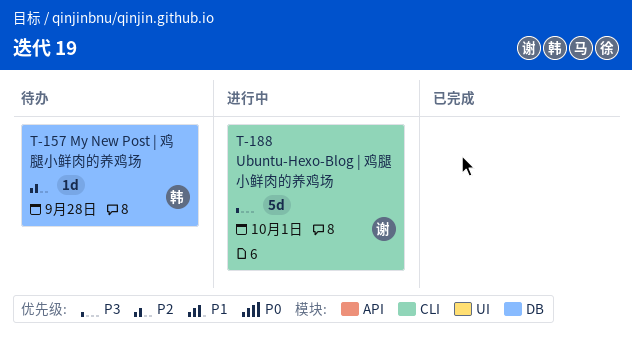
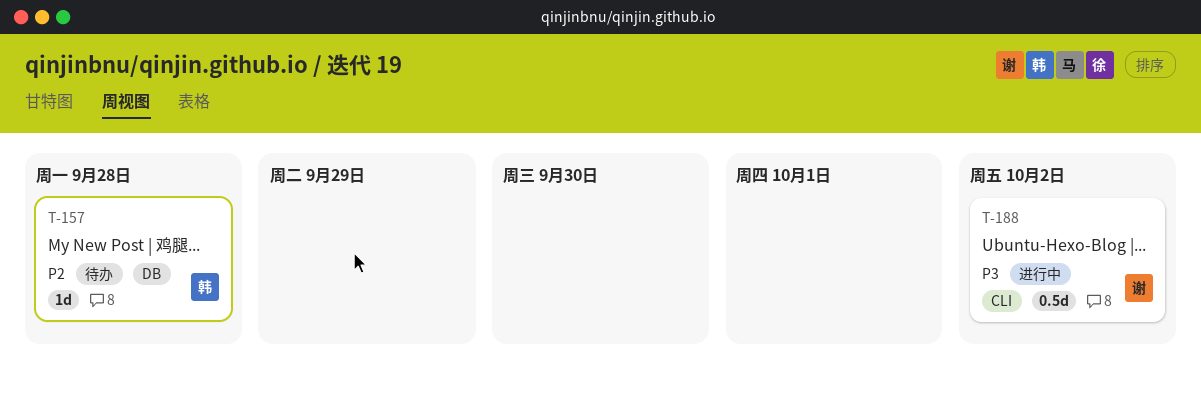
T-188, estimate: 5d -> 0.5d
T-188, due: Oct 1 -> Oct 2

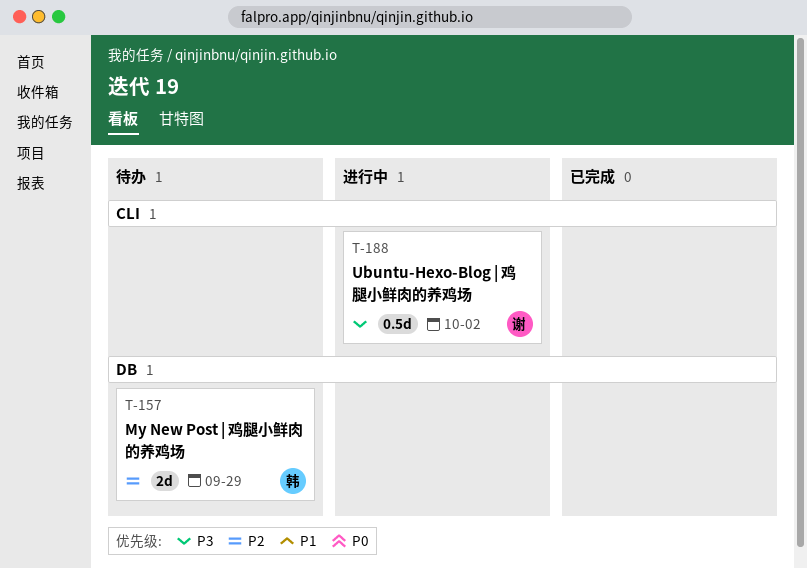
T-157, estimate: 1d -> 2d
T-157, due: Sep 28 -> Sep 29

